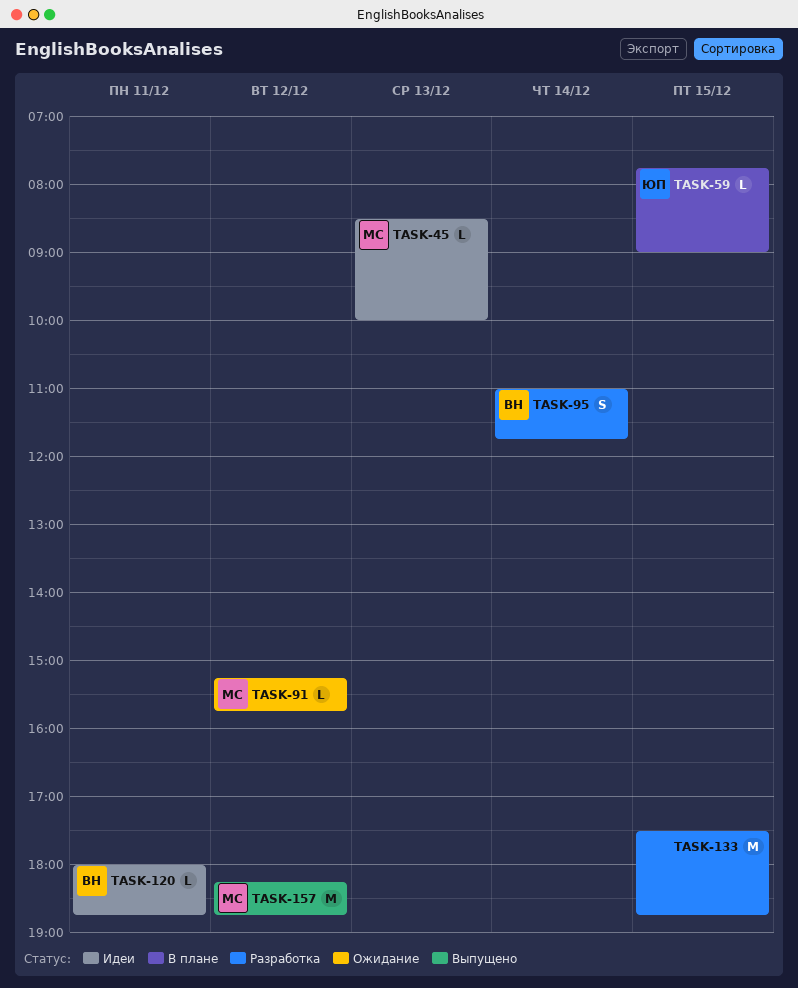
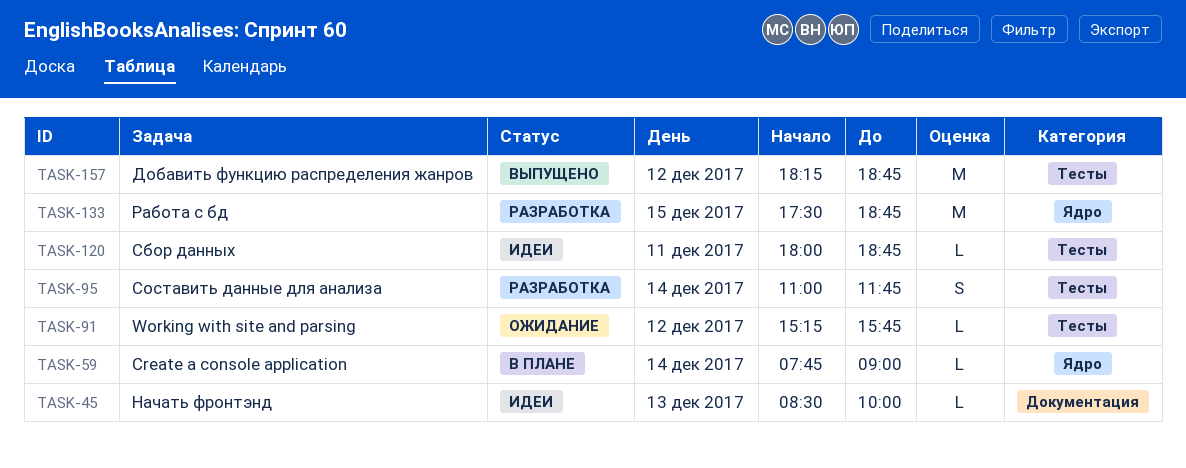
TASK-59, day: Dec 15 -> Dec 14

